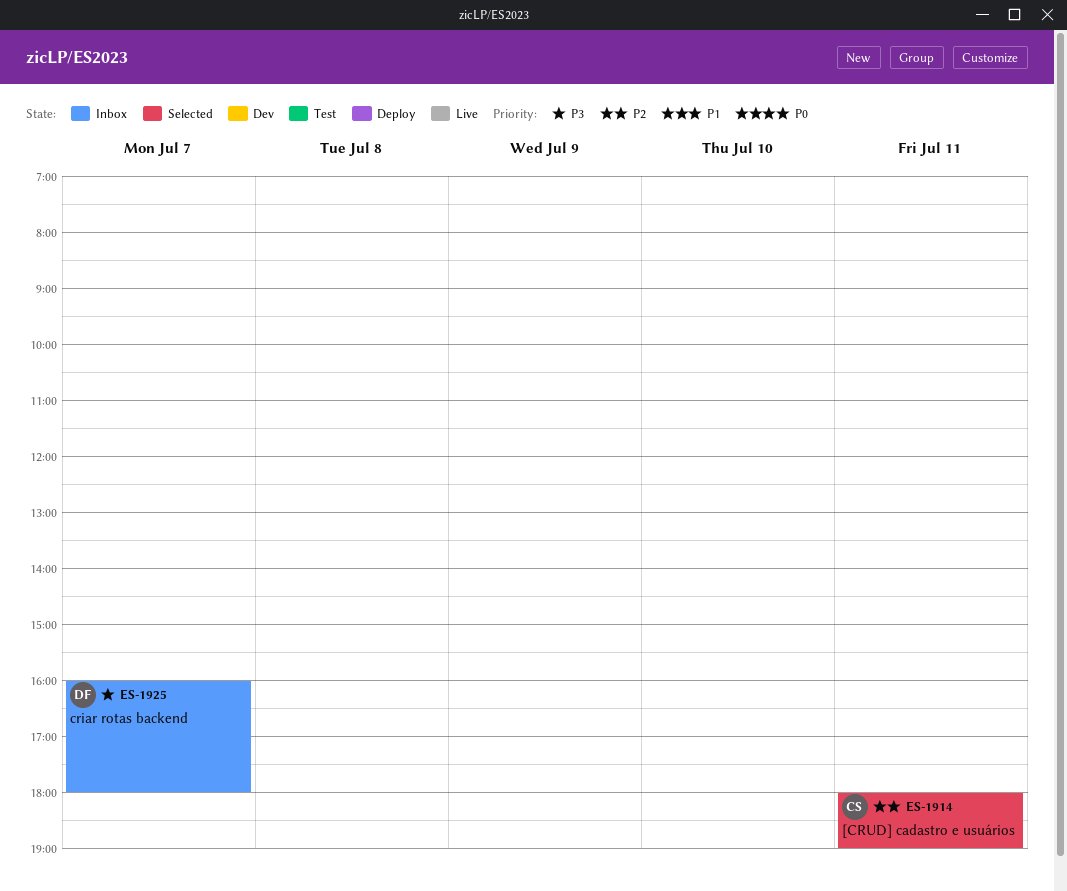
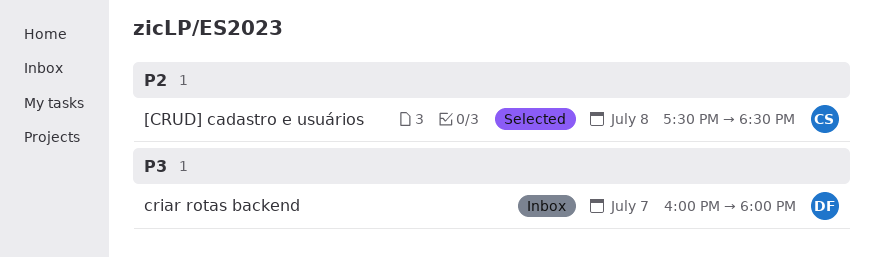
[CRUD] cadastro e usuários, day: Jul 11 -> Jul 8
[CRUD] cadastro e usuários, begins: 18:00 -> 17:30
[CRUD] cadastro e usuários, ends: 19:00 -> 18:30

